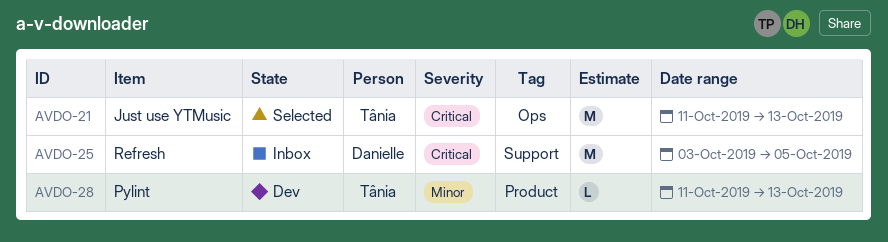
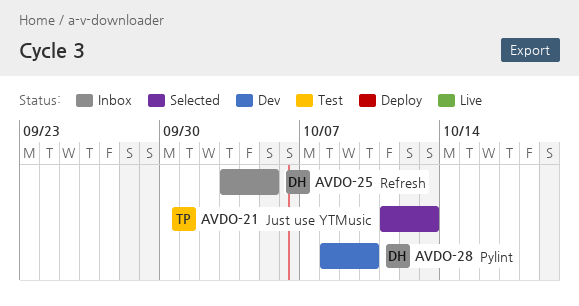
AVDO-28, owner: Tânia -> Danielle
AVDO-28, start: Oct 11 -> Oct 8
AVDO-28, due: Oct 13 -> Oct 10

